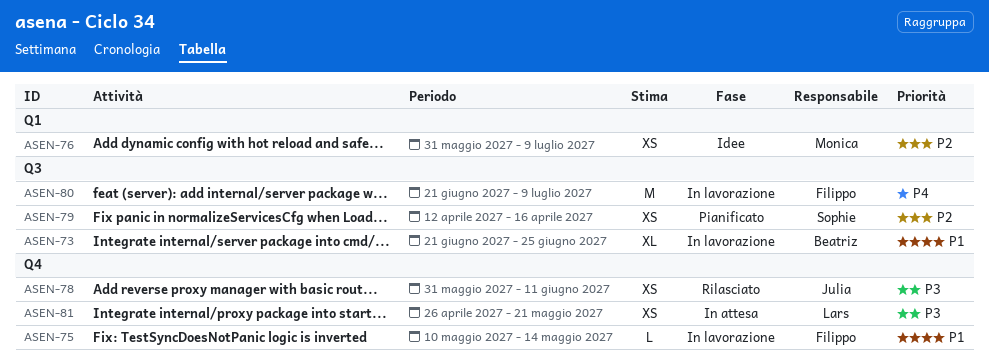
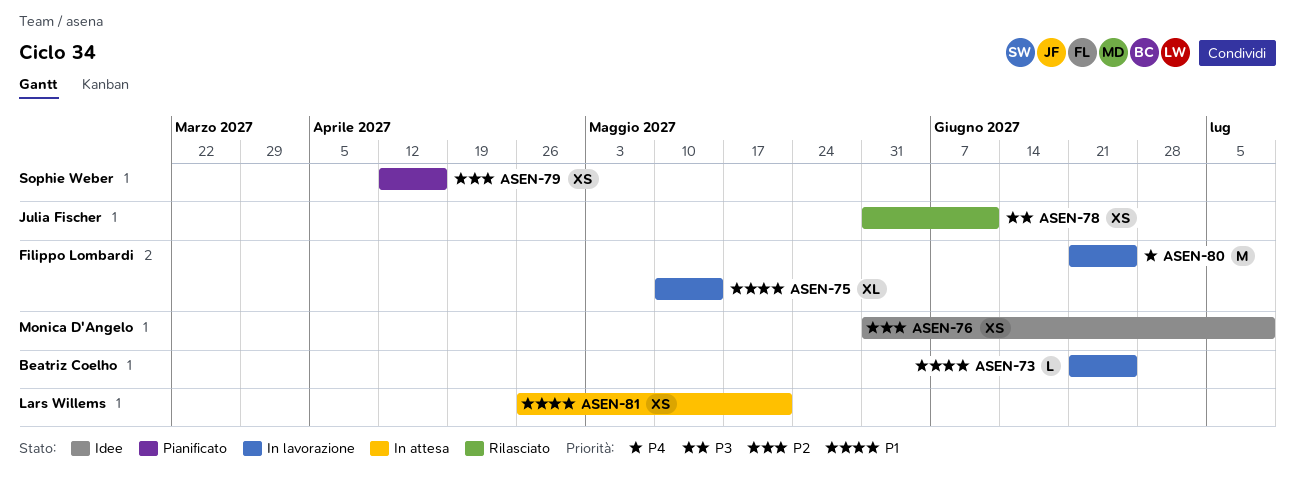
ASEN-73, estimate: XL -> L
ASEN-75, estimate: L -> XL
ASEN-80, due: Jul 9 -> Jun 25
ASEN-81, priority: P3 -> P1

